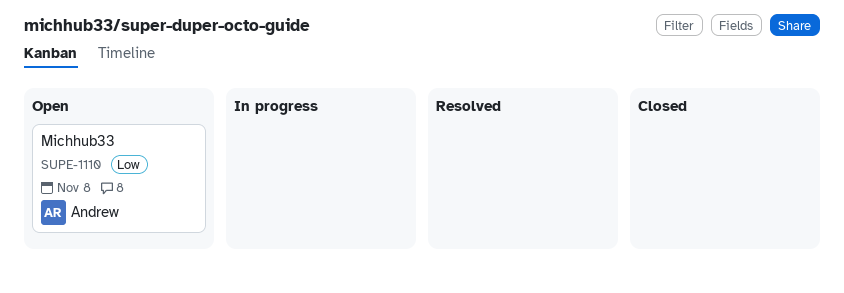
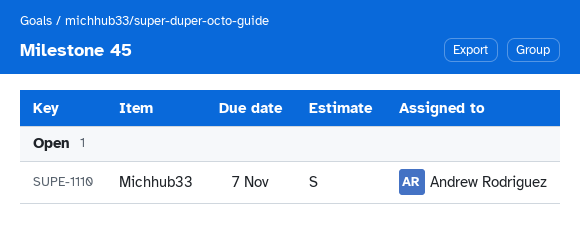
SUPE-1110, due: Nov 8 -> Nov 7

